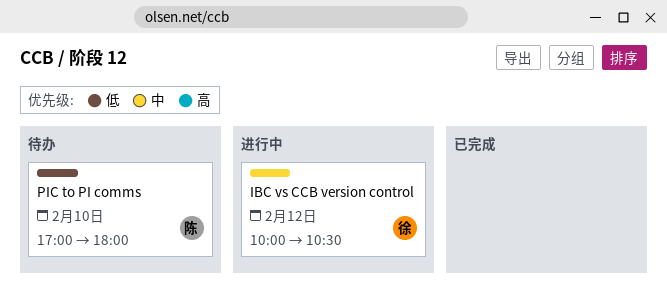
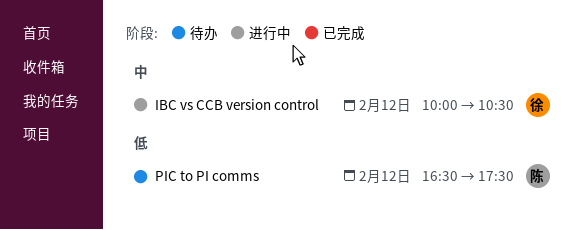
PIC to PI comms, day: Feb 10 -> Feb 12
PIC to PI comms, begins: 17:00 -> 16:30
PIC to PI comms, ends: 18:00 -> 17:30

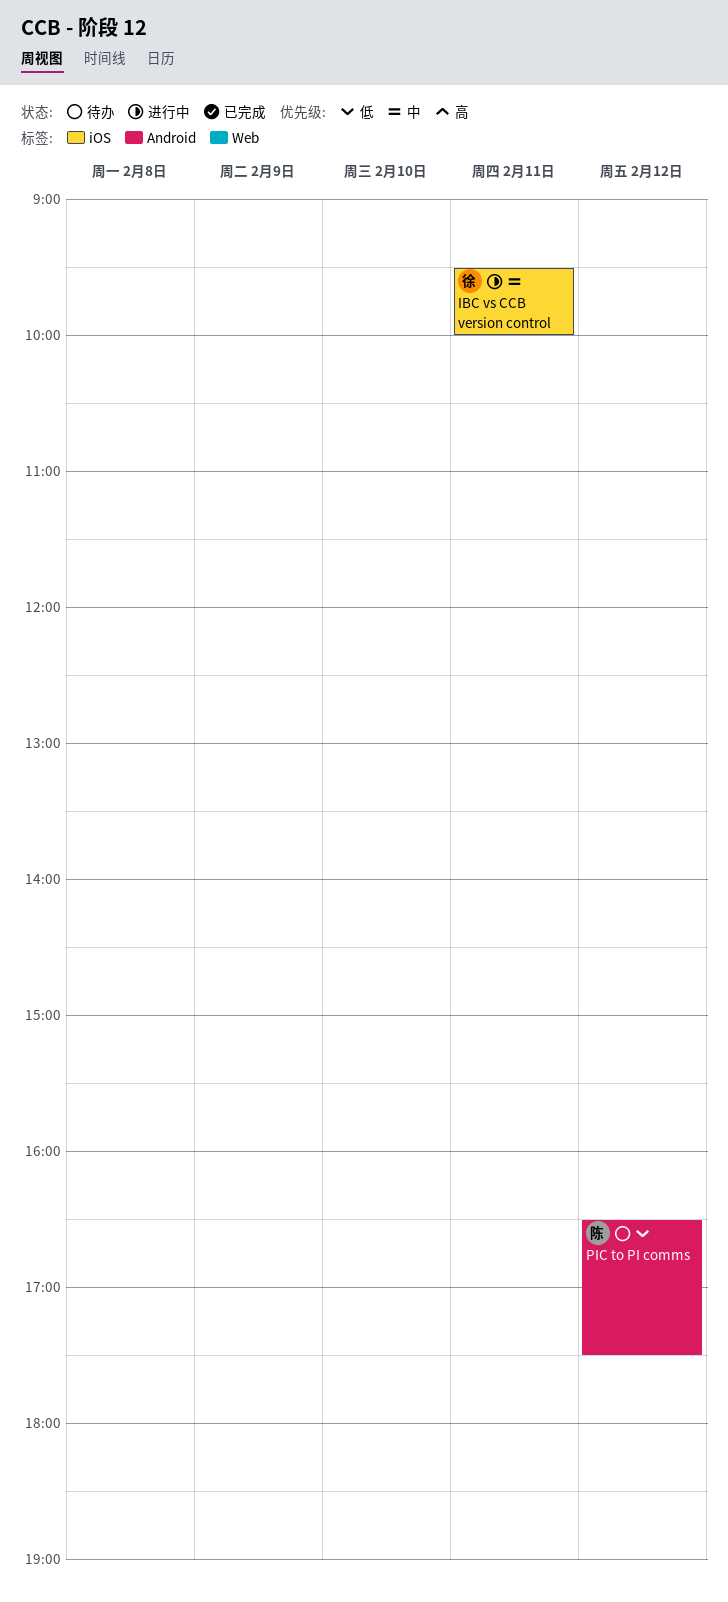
IBC vs CCB version control, day: Feb 12 -> Feb 11
IBC vs CCB version control, begins: 10:00 -> 09:30
IBC vs CCB version control, ends: 10:30 -> 10:00

